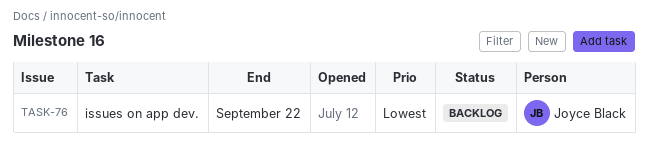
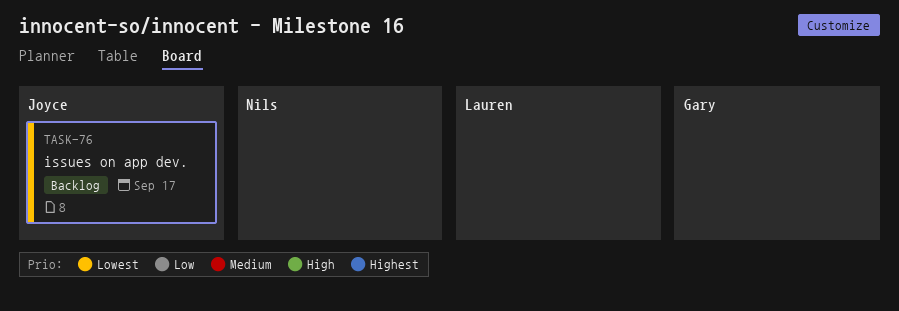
TASK-76, due: Sep 22 -> Sep 17

